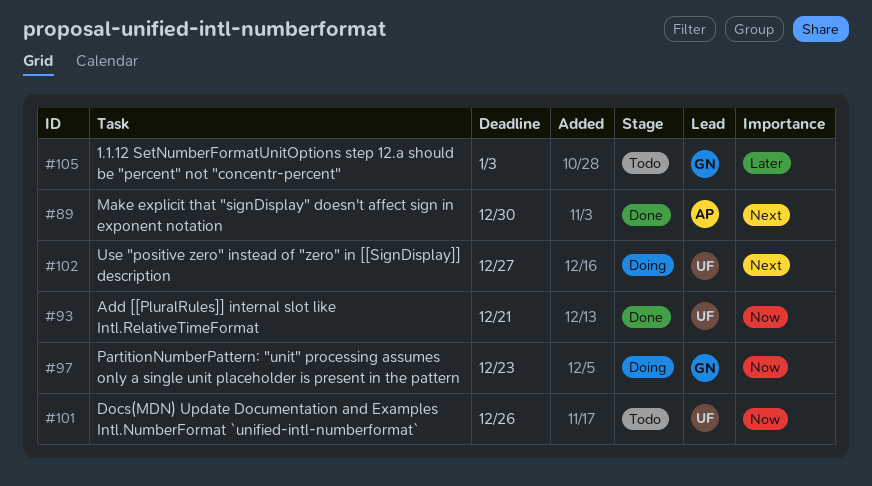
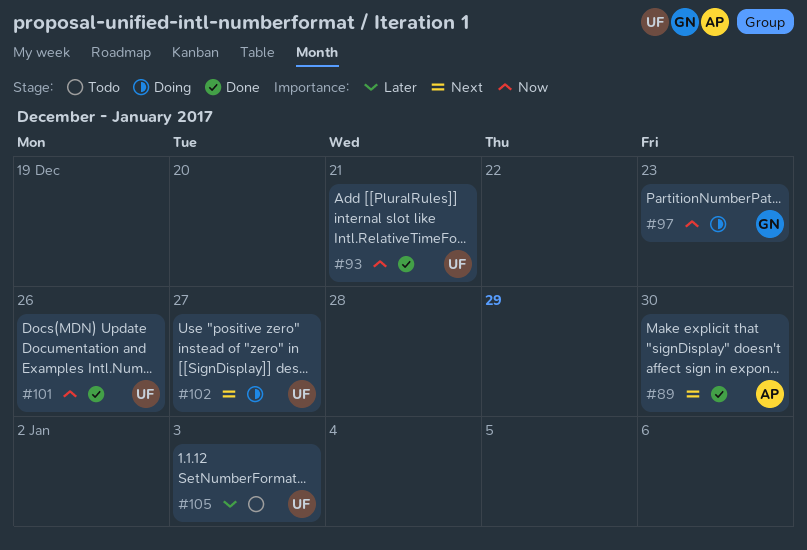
#101, status: Todo -> Done
#105, owner: GN -> UF

